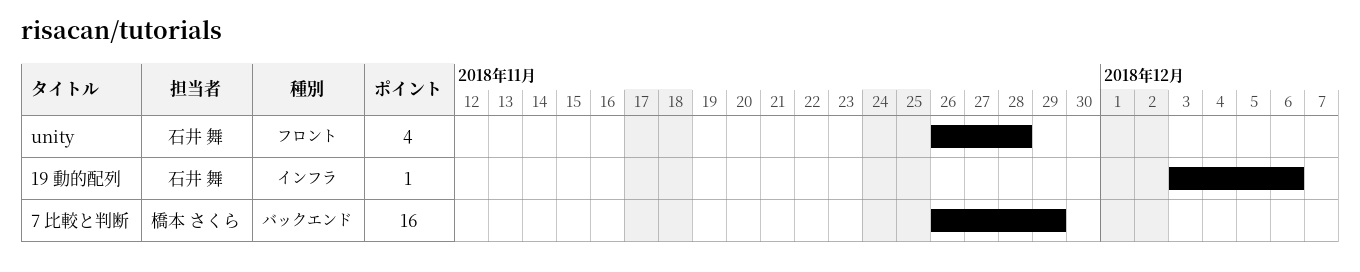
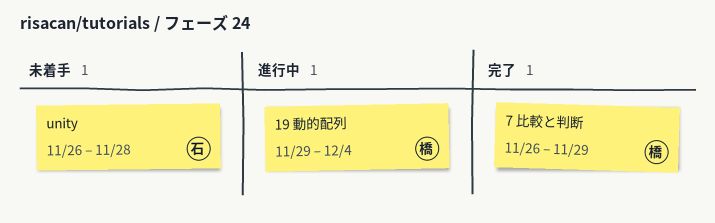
19 動的配列, owner: 石井 舞 -> 橋本 さくら
19 動的配列, start: Dec 3 -> Nov 29
19 動的配列, due: Dec 6 -> Dec 4

